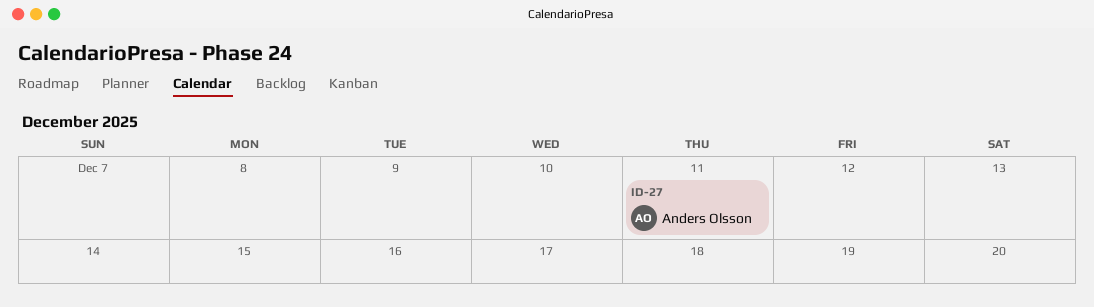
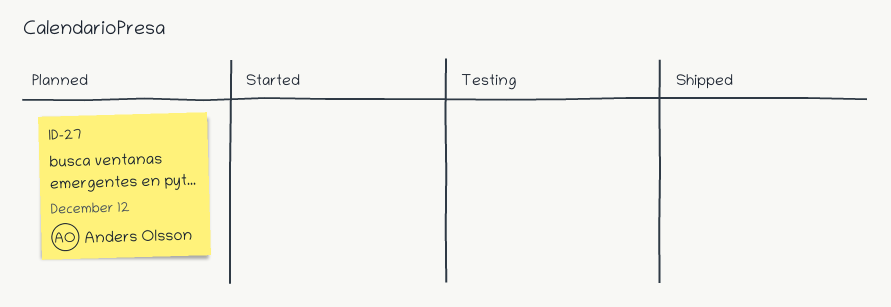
ID-27, due: Dec 11 -> Dec 12

